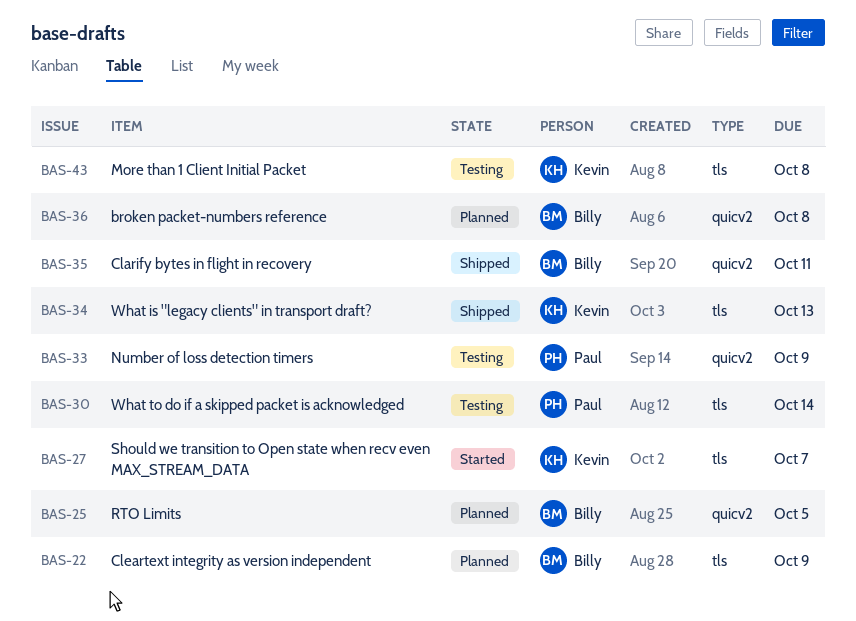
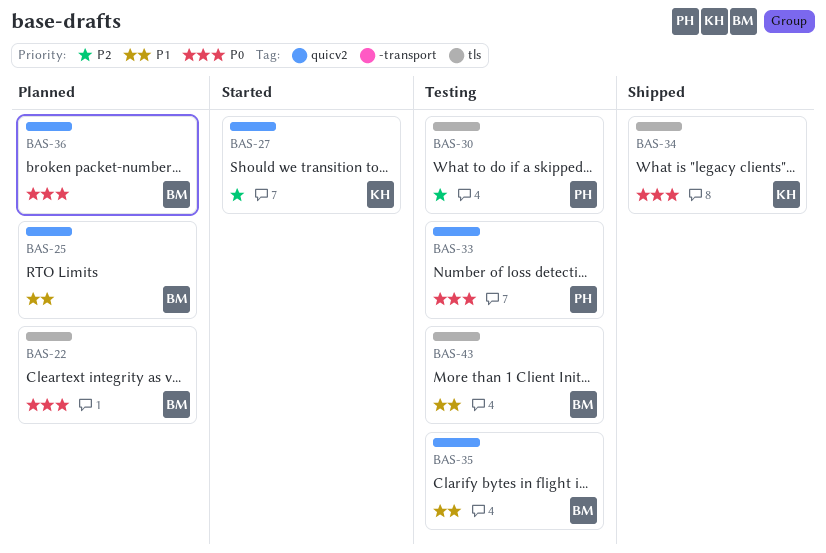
BAS-27, label: tls -> quicv2
BAS-35, status: Shipped -> Testing
BAS-43, owner: Kevin -> Billy

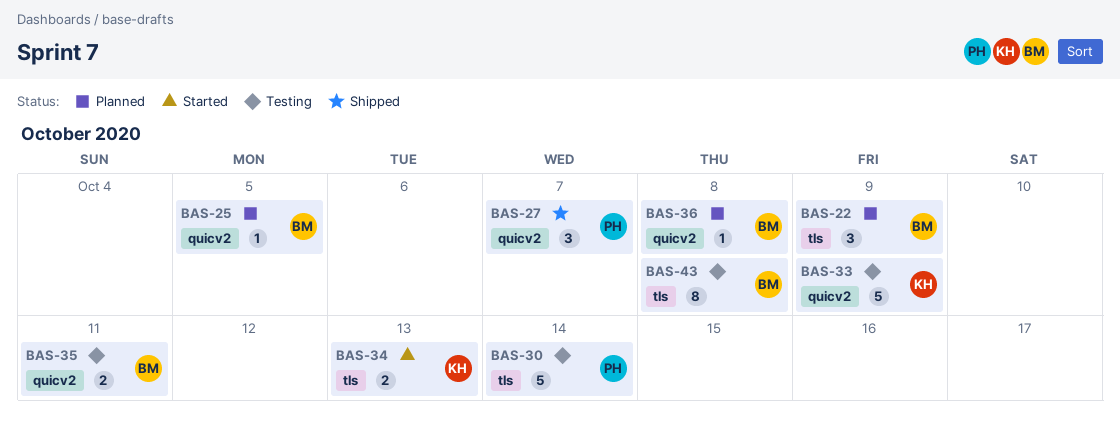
BAS-27, status: Started -> Shipped
BAS-27, owner: KH -> PH
BAS-33, owner: PH -> KH
BAS-34, status: Shipped -> Started

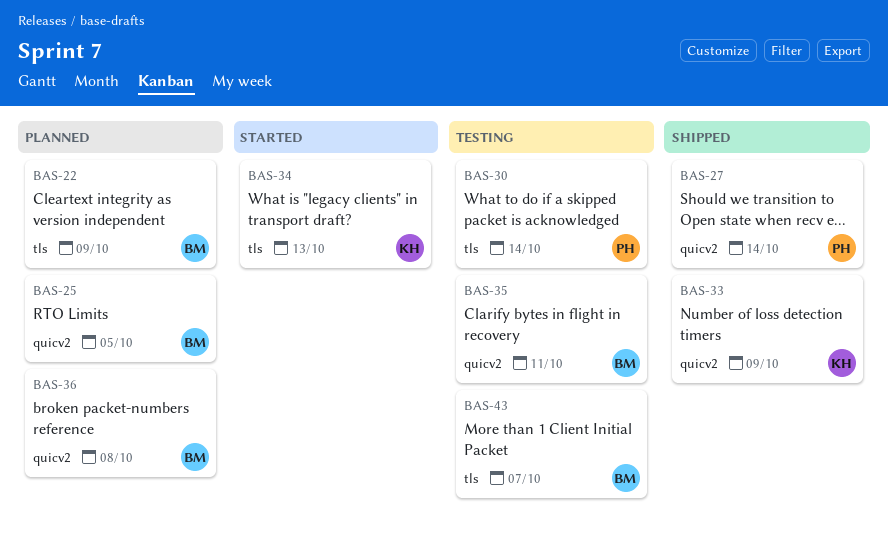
BAS-27, due: Oct 7 -> Oct 14
BAS-33, status: Testing -> Shipped
BAS-43, due: Oct 8 -> Oct 7

